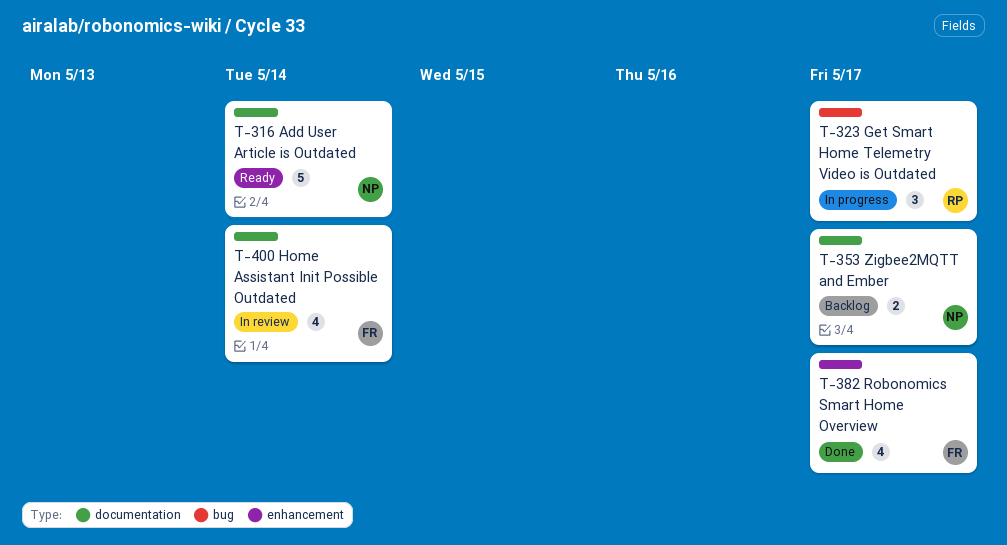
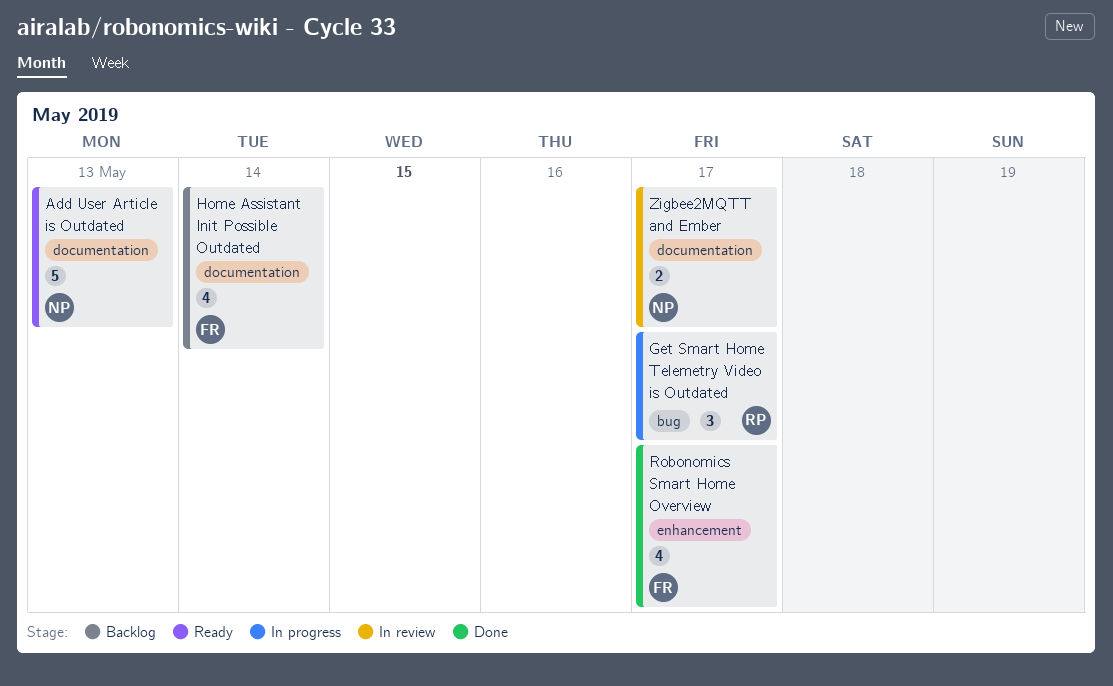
Add User Article is Outdated, due: May 14 -> May 13
Home Assistant Init Possible Outdated, status: In review -> Backlog
Zigbee2MQTT and Ember, status: Backlog -> In review

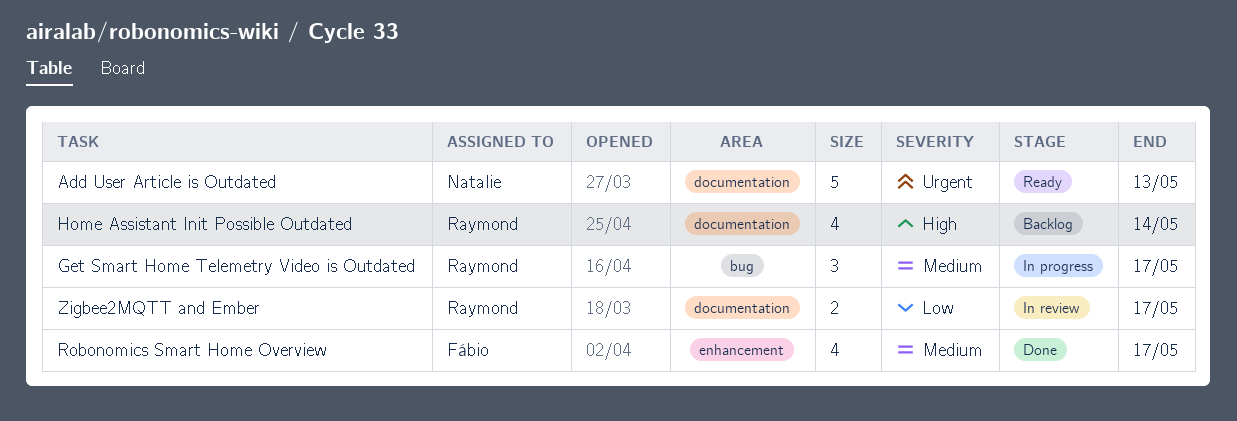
Home Assistant Init Possible Outdated, owner: Fábio -> Raymond
Zigbee2MQTT and Ember, owner: Natalie -> Raymond

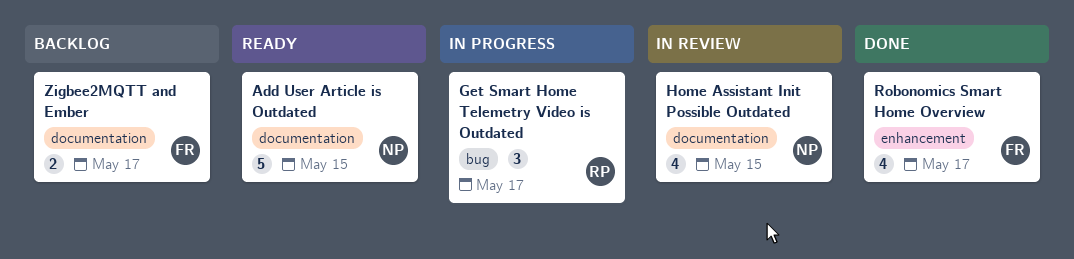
Add User Article is Outdated, due: May 13 -> May 15
Home Assistant Init Possible Outdated, status: Backlog -> In review
Home Assistant Init Possible Outdated, owner: Raymond -> Natalie
Home Assistant Init Possible Outdated, due: May 14 -> May 15
Zigbee2MQTT and Ember, status: In review -> Backlog
Zigbee2MQTT and Ember, owner: Raymond -> Fábio

